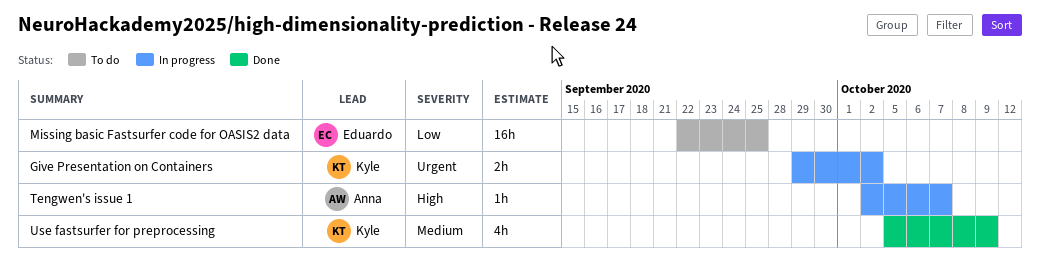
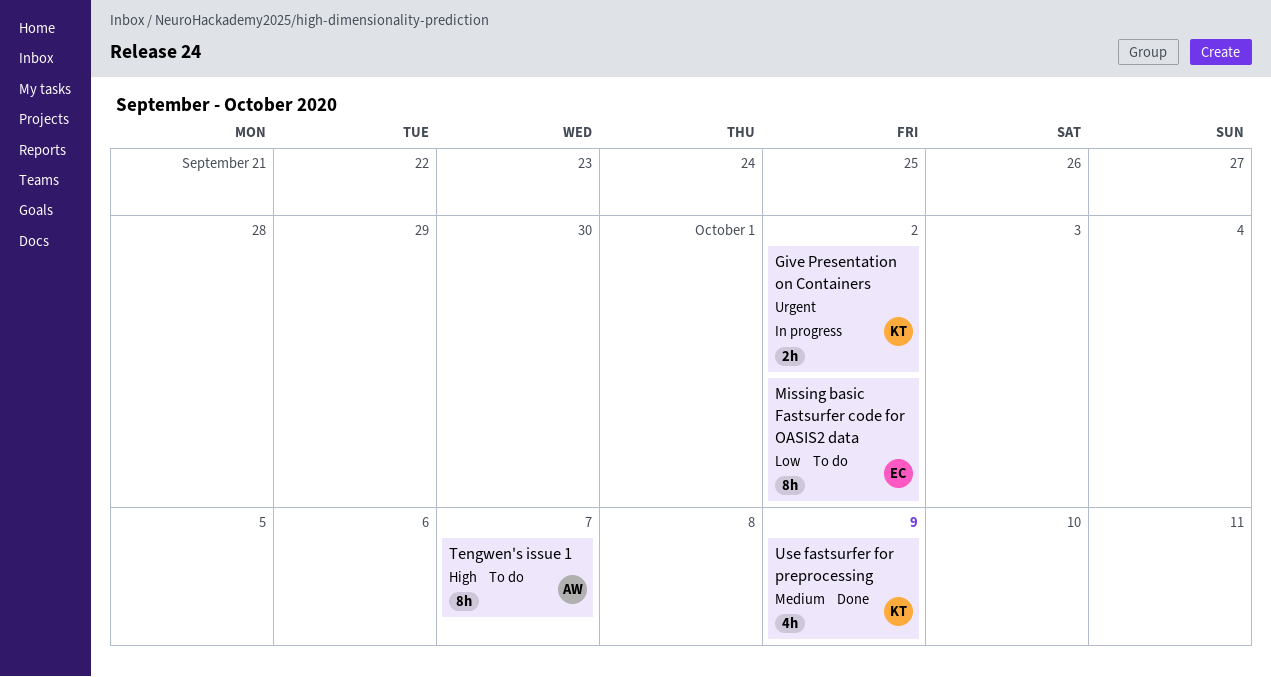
Missing basic Fastsurfer code for OASIS2 data, estimate: 16h -> 8h
Missing basic Fastsurfer code for OASIS2 data, due: Sep 25 -> Oct 2
Tengwen's issue 1, status: In progress -> To do
Tengwen's issue 1, estimate: 1h -> 8h

